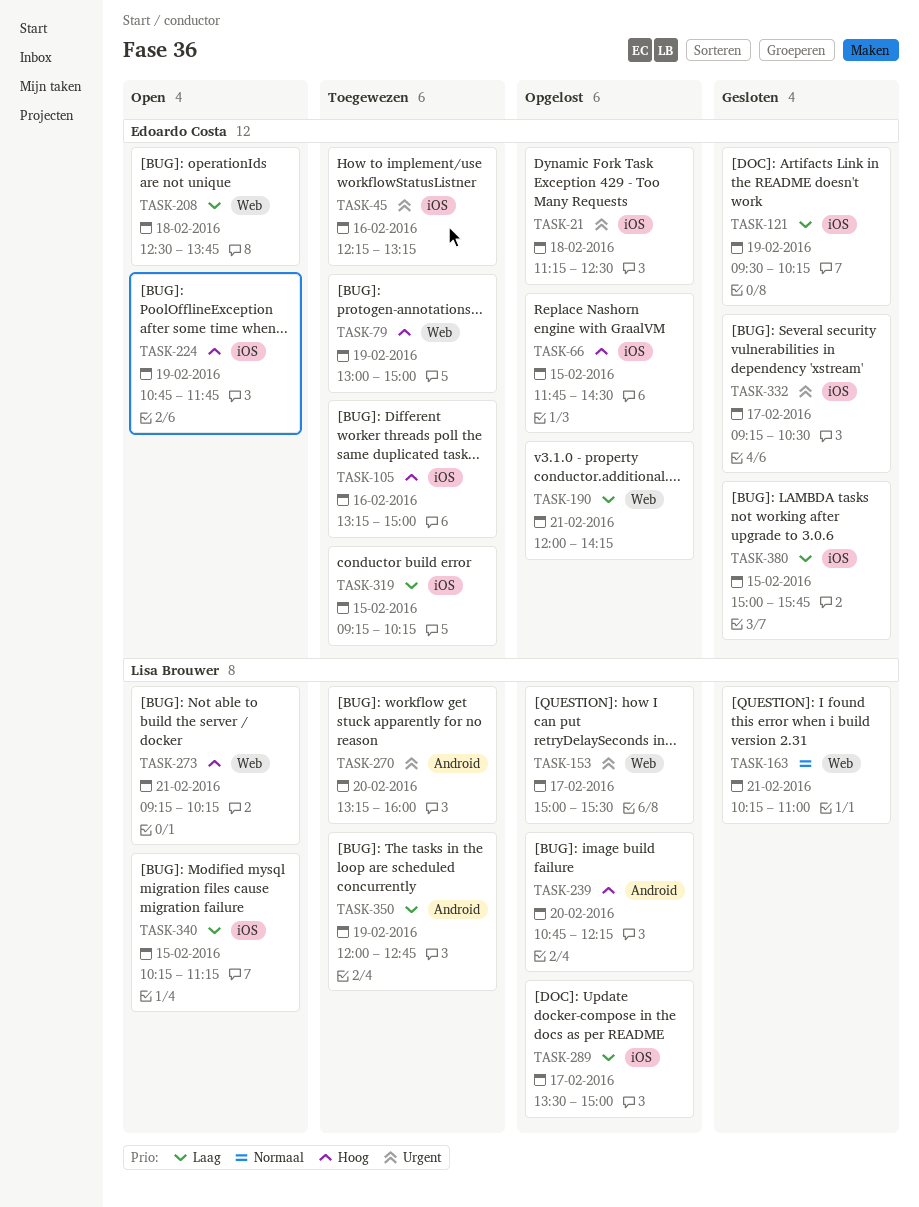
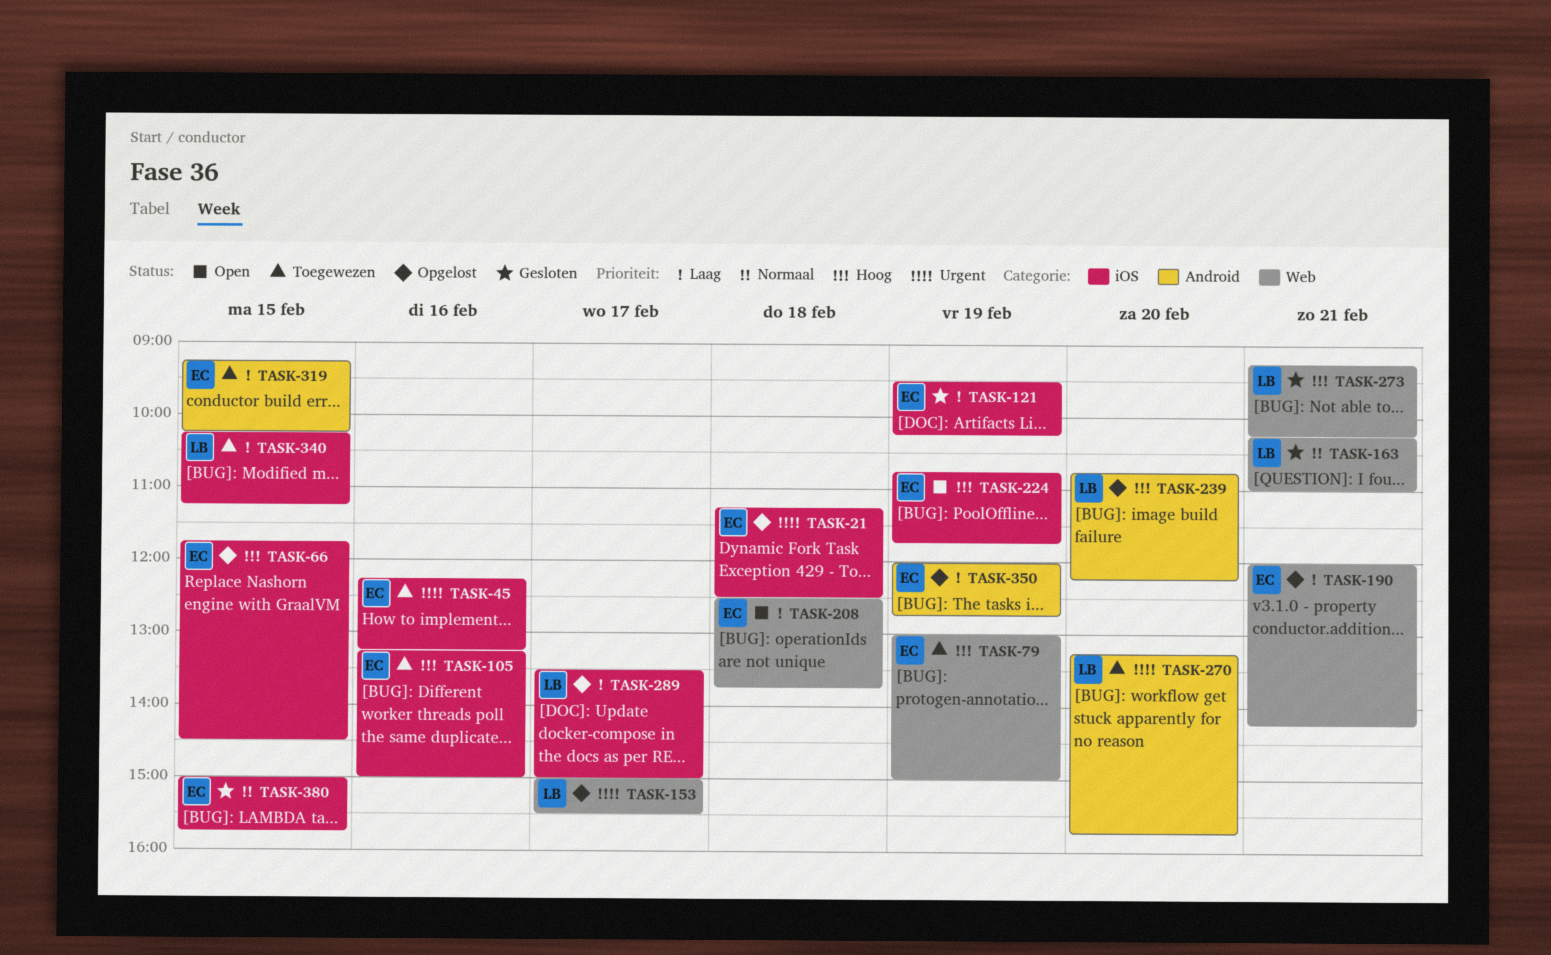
TASK-270, ends: 16:00 -> 15:45
TASK-273, status: Open -> Gesloten
TASK-319, label: iOS -> Android
TASK-332: present -> none
TASK-340, status: Open -> Toegewezen
TASK-350, status: Toegewezen -> Opgelost
TASK-350, owner: Lisa Brouwer -> Edoardo Costa
TASK-380, priority: Laag -> Normaal

